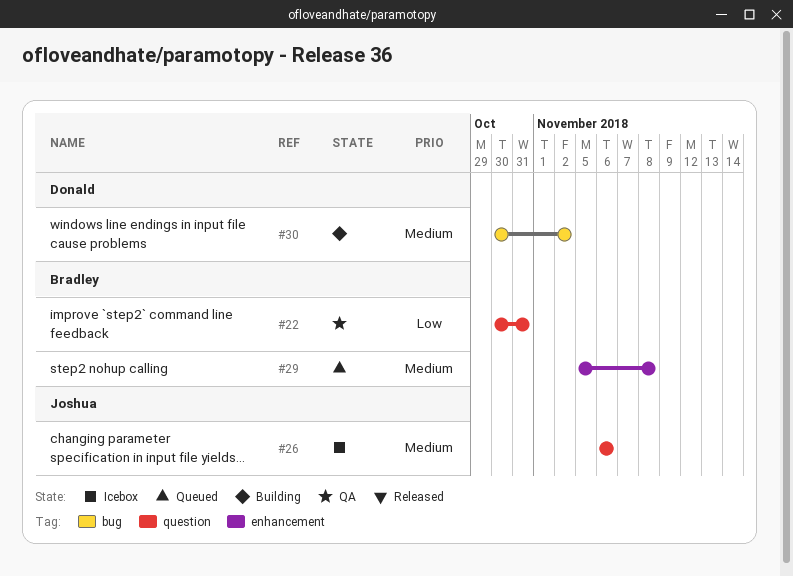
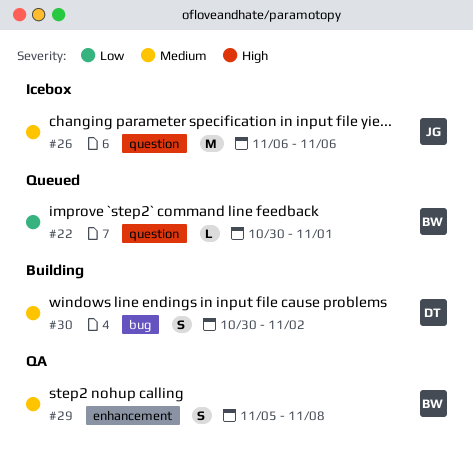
#22, status: QA -> Queued
#22, due: Oct 31 -> Nov 1
#29, status: Queued -> QA

